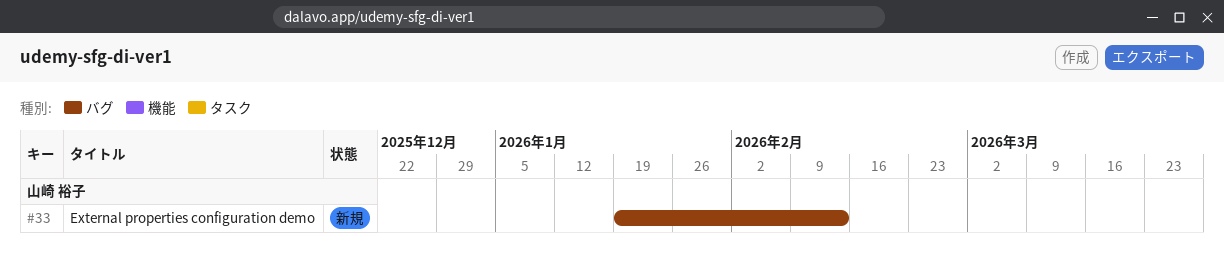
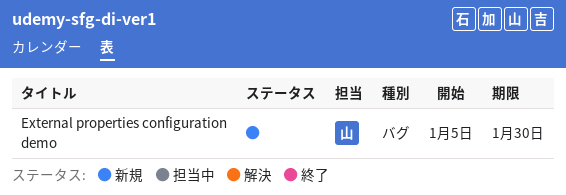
External properties configuration demo, start: Jan 19 -> Jan 5
External properties configuration demo, due: Feb 13 -> Jan 30

